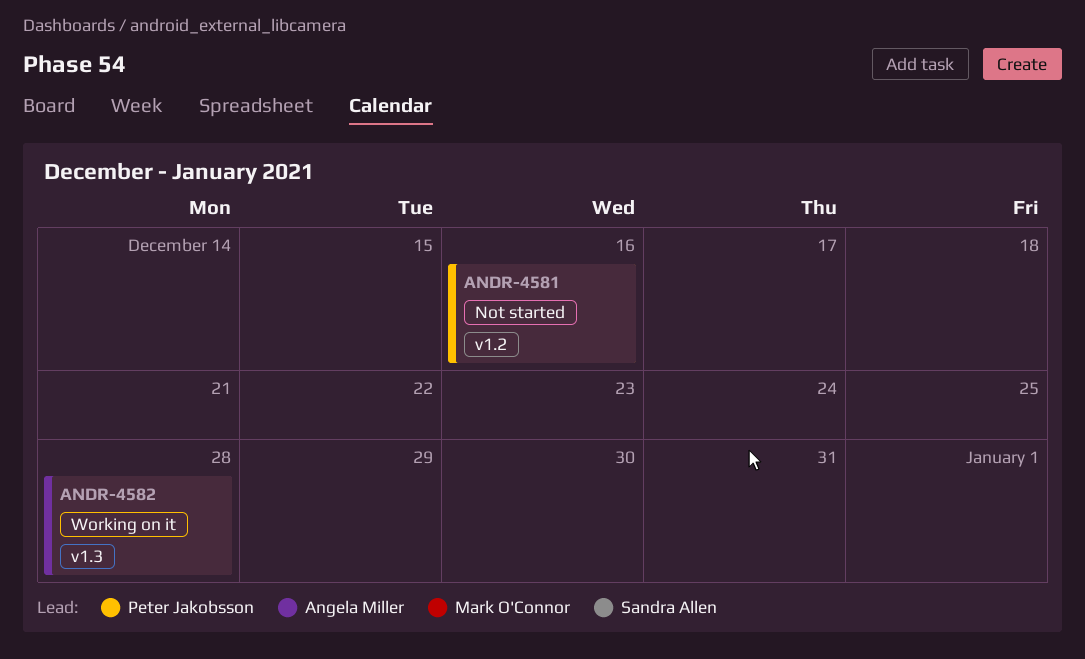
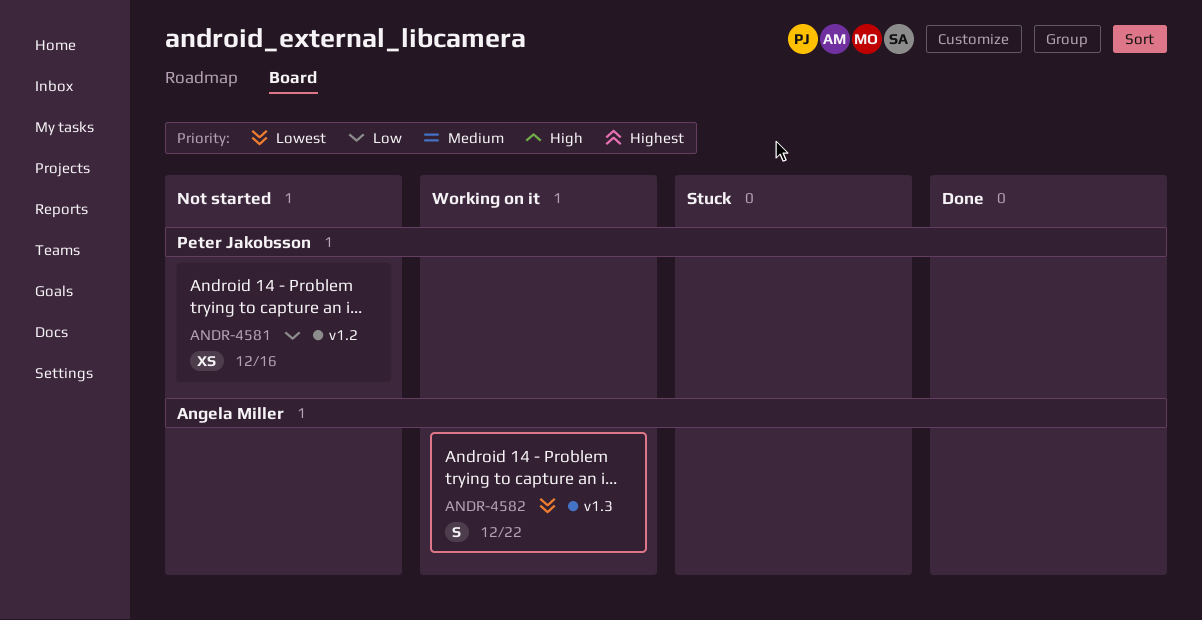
ANDR-4582, due: Dec 28 -> Dec 22

